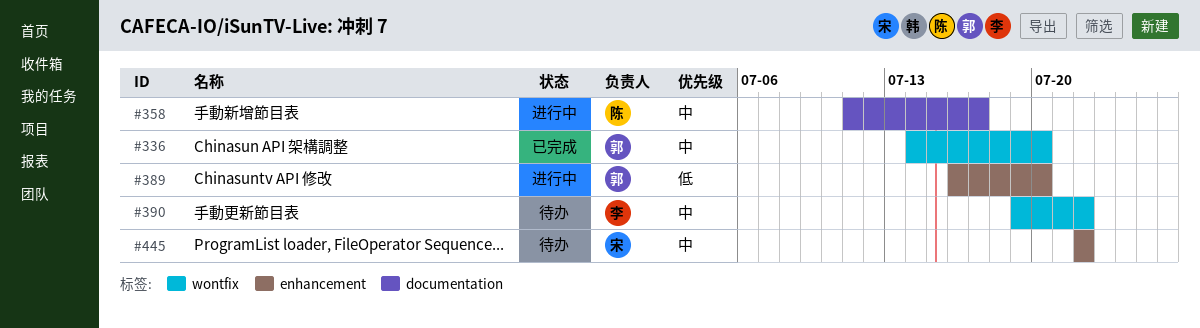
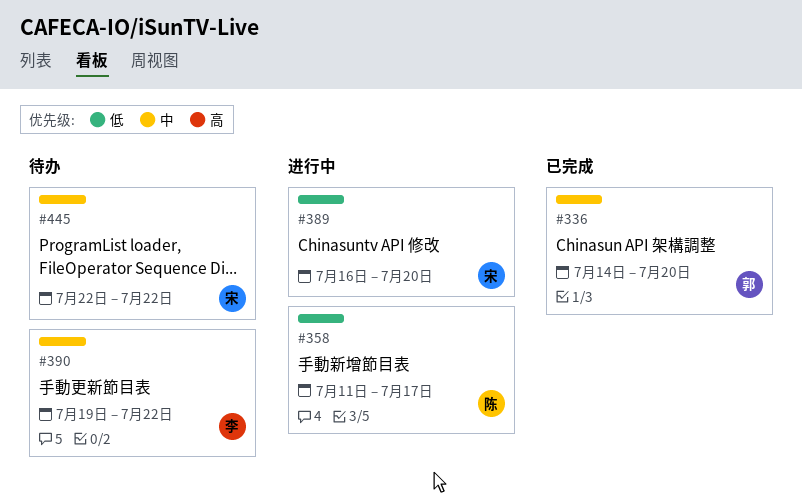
#358, priority: 中 -> 低
#389, owner: 郭 -> 宋

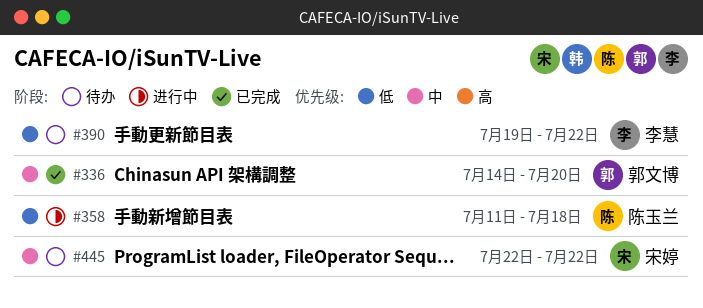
#358, due: Jul 17 -> Jul 18
#389: present -> none
#390, priority: 中 -> 低

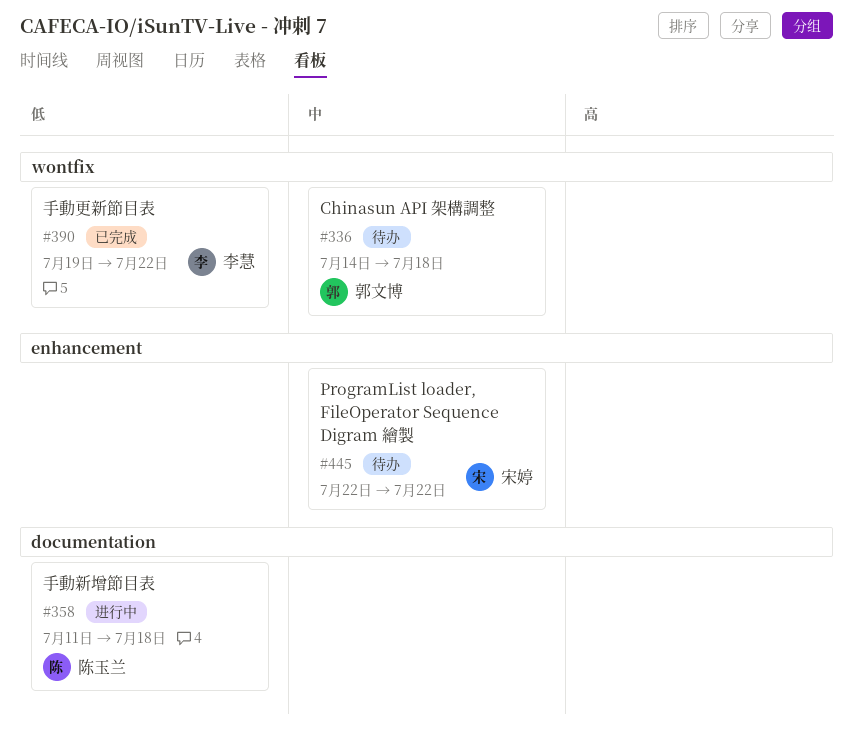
#336, status: 已完成 -> 待办
#336, due: Jul 20 -> Jul 18
#390, status: 待办 -> 已完成

